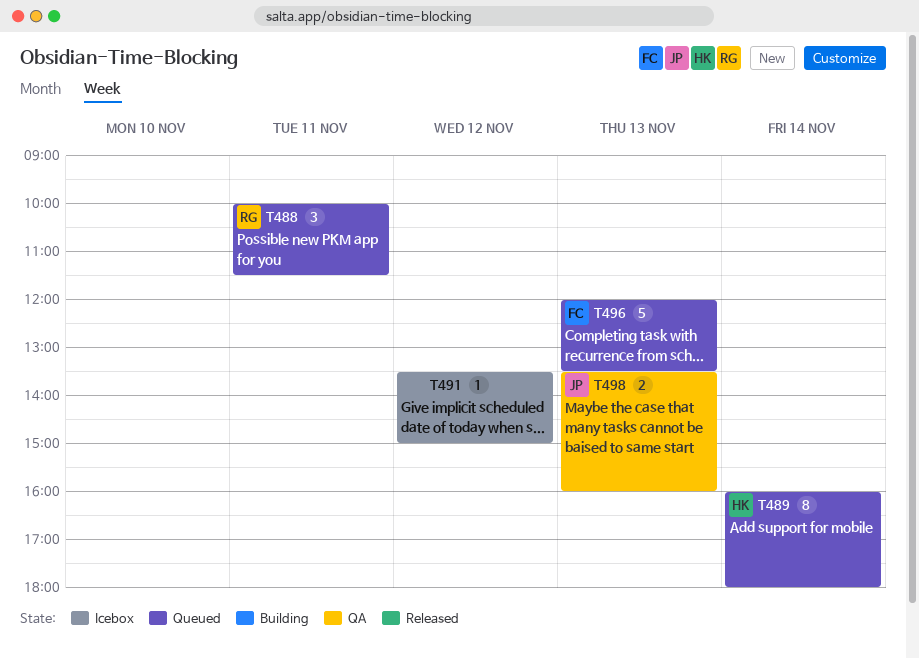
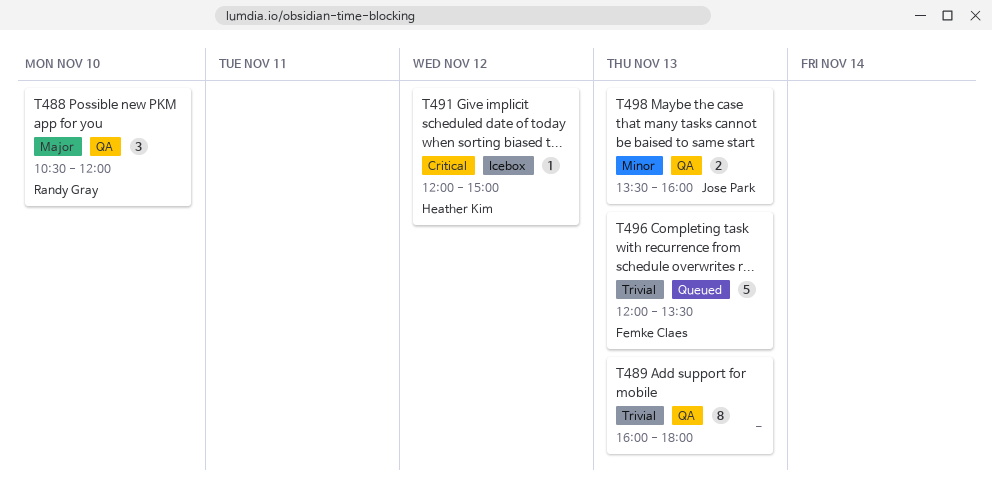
T488, status: Queued -> QA
T488, day: Nov 11 -> Nov 10
T488, begins: 10:00 -> 10:30
T488, ends: 11:30 -> 12:00
T489, status: Queued -> QA
T489, owner: Heather Kim -> none
T489, day: Nov 14 -> Nov 13
T491, owner: none -> Heather Kim
T491, begins: 13:30 -> 12:00

